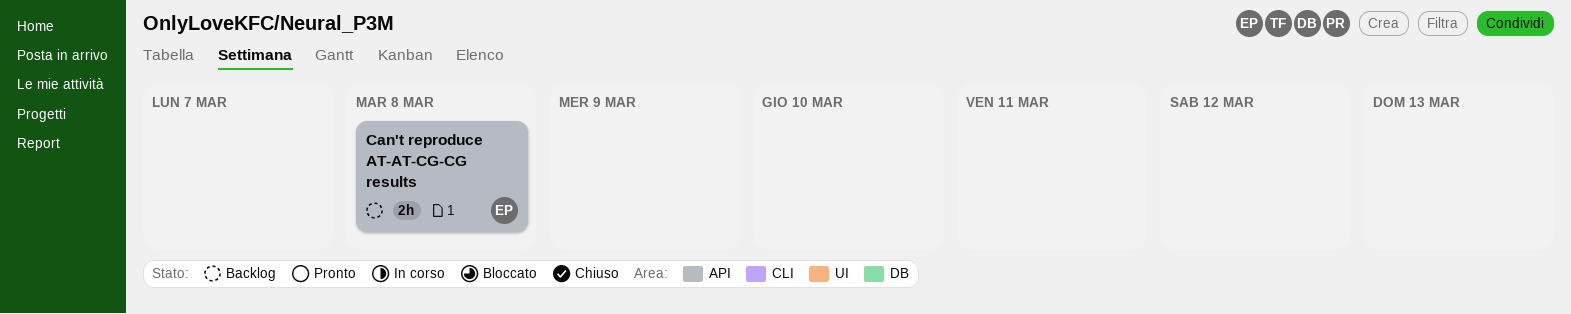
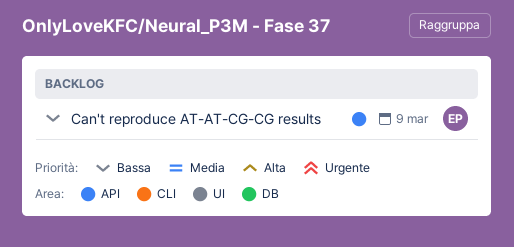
Can't reproduce AT-AT-CG-CG results, due: Mar 8 -> Mar 9

